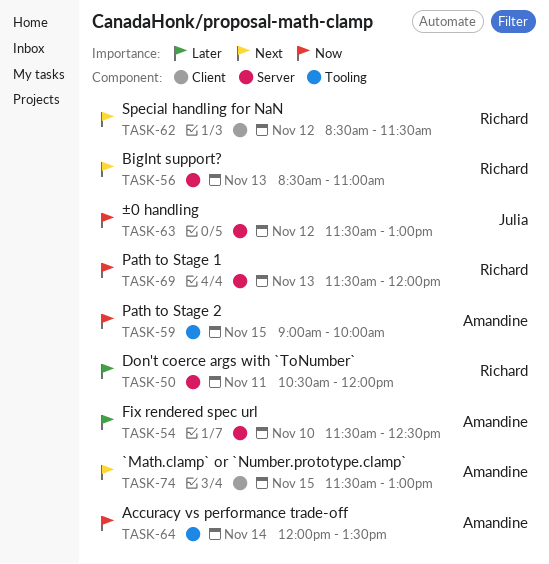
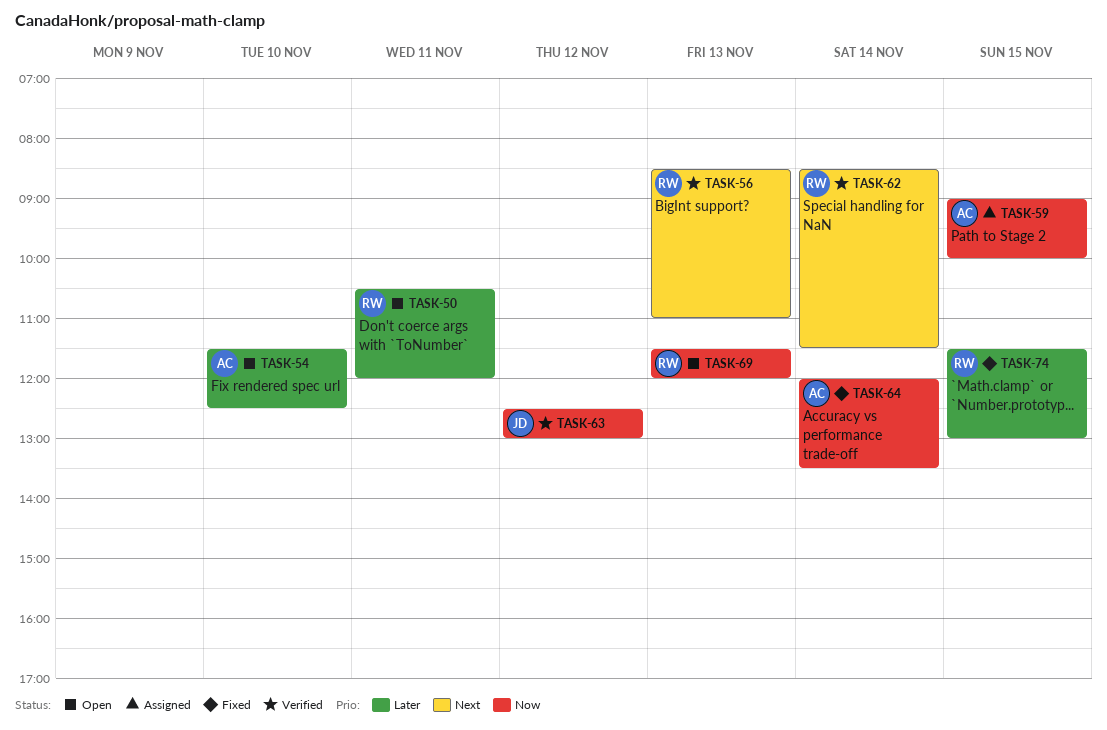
TASK-62, day: Nov 12 -> Nov 14
TASK-63, begins: 11:30 -> 12:30
TASK-74, owner: Amandine -> Richard
TASK-74, priority: Next -> Later

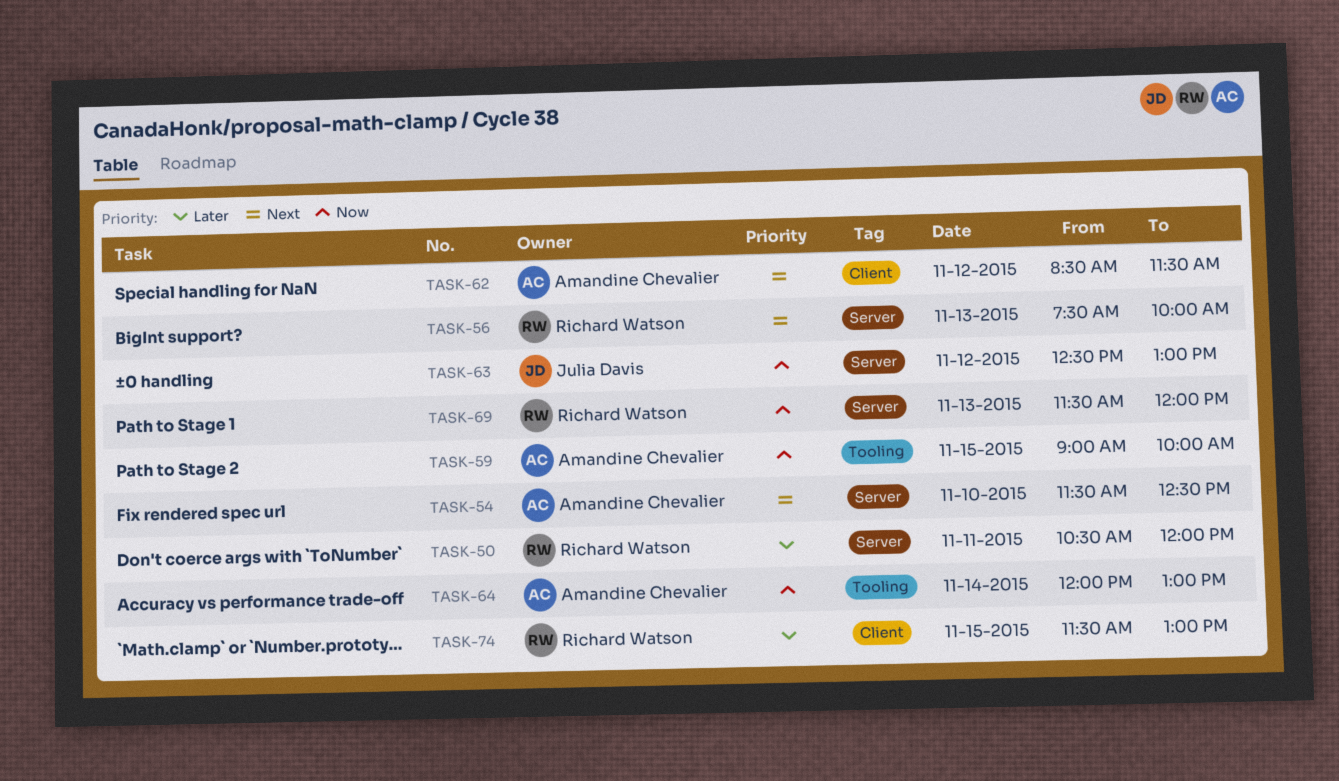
TASK-54, priority: Later -> Next
TASK-56, begins: 08:30 -> 07:30
TASK-56, ends: 11:00 -> 10:00
TASK-62, owner: Richard Watson -> Amandine Chevalier
TASK-62, day: Nov 14 -> Nov 12
TASK-64, ends: 13:30 -> 13:00

